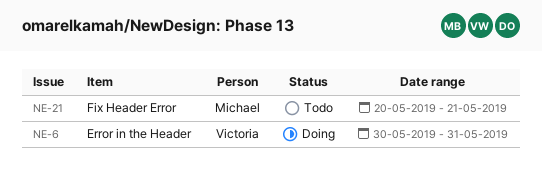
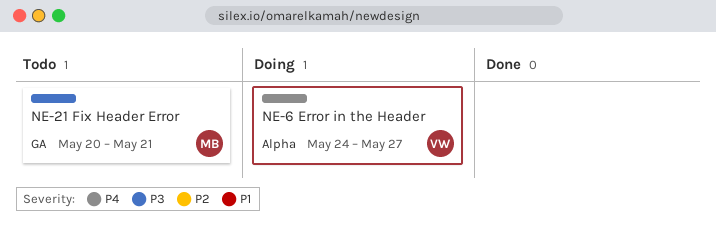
NE-6, start: May 30 -> May 24
NE-6, due: May 31 -> May 27

